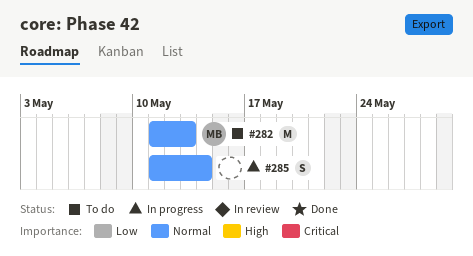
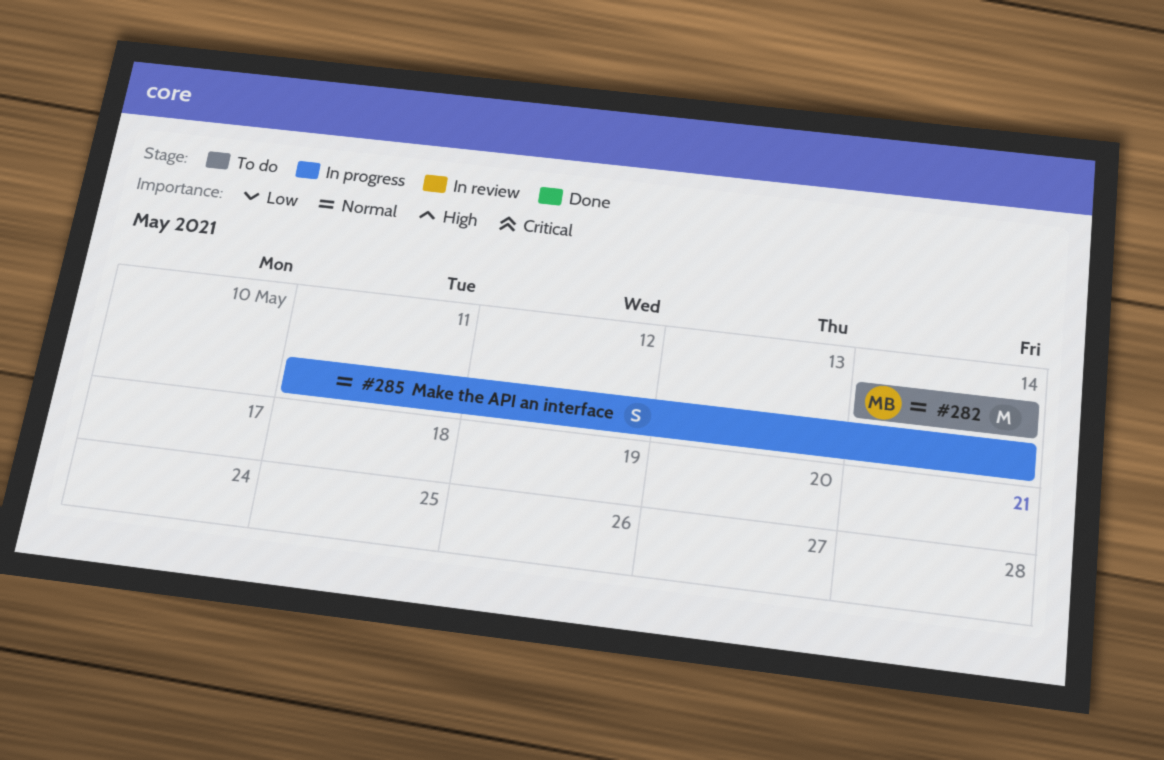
#282, start: May 11 -> May 14
#282, due: May 13 -> May 14

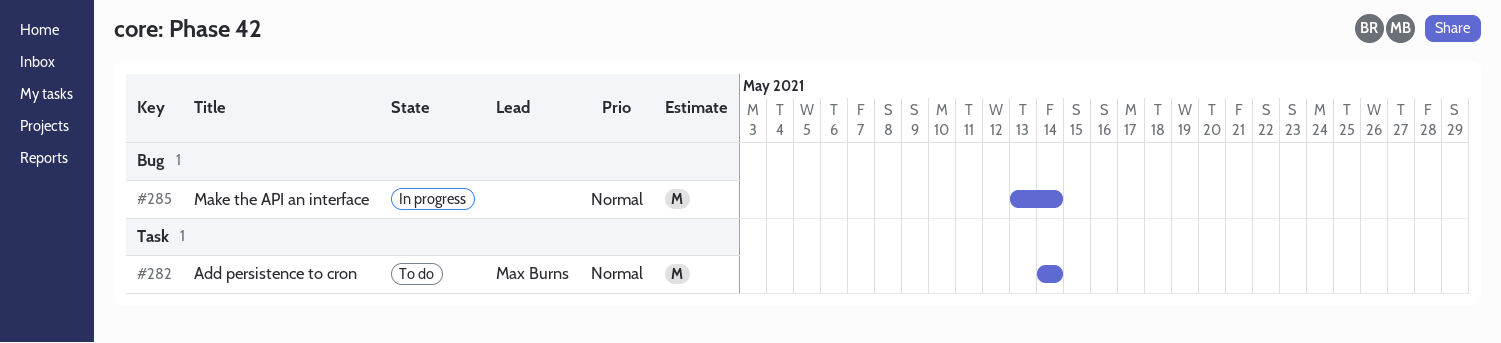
#285, estimate: S -> M
#285, start: May 11 -> May 13

